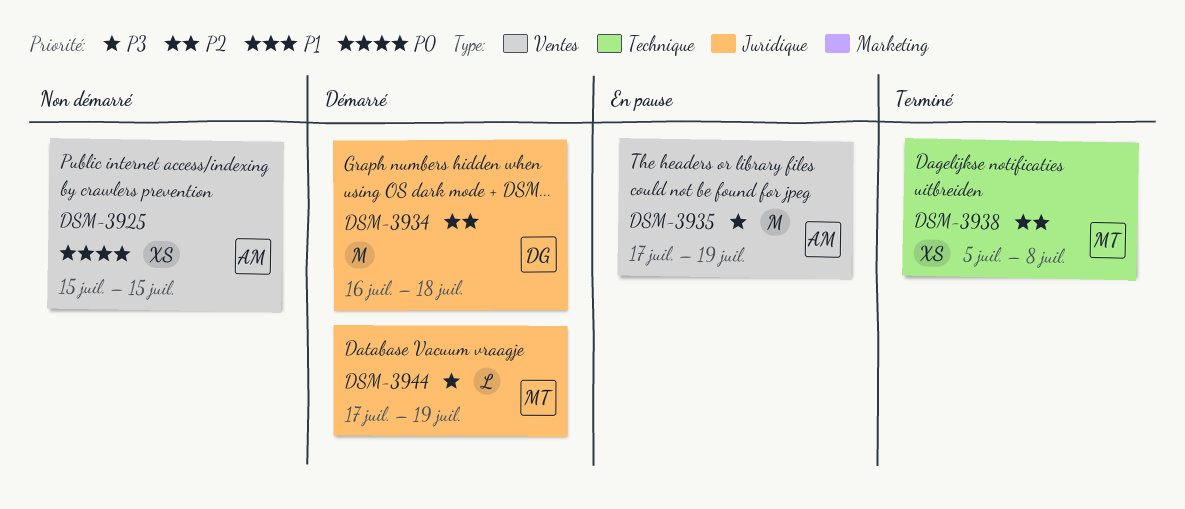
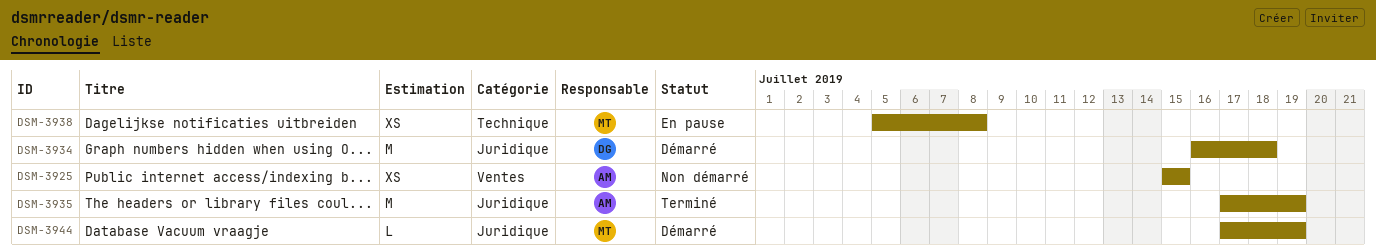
DSM-3935, status: En pause -> Terminé
DSM-3935, label: Ventes -> Juridique
DSM-3938, status: Terminé -> En pause

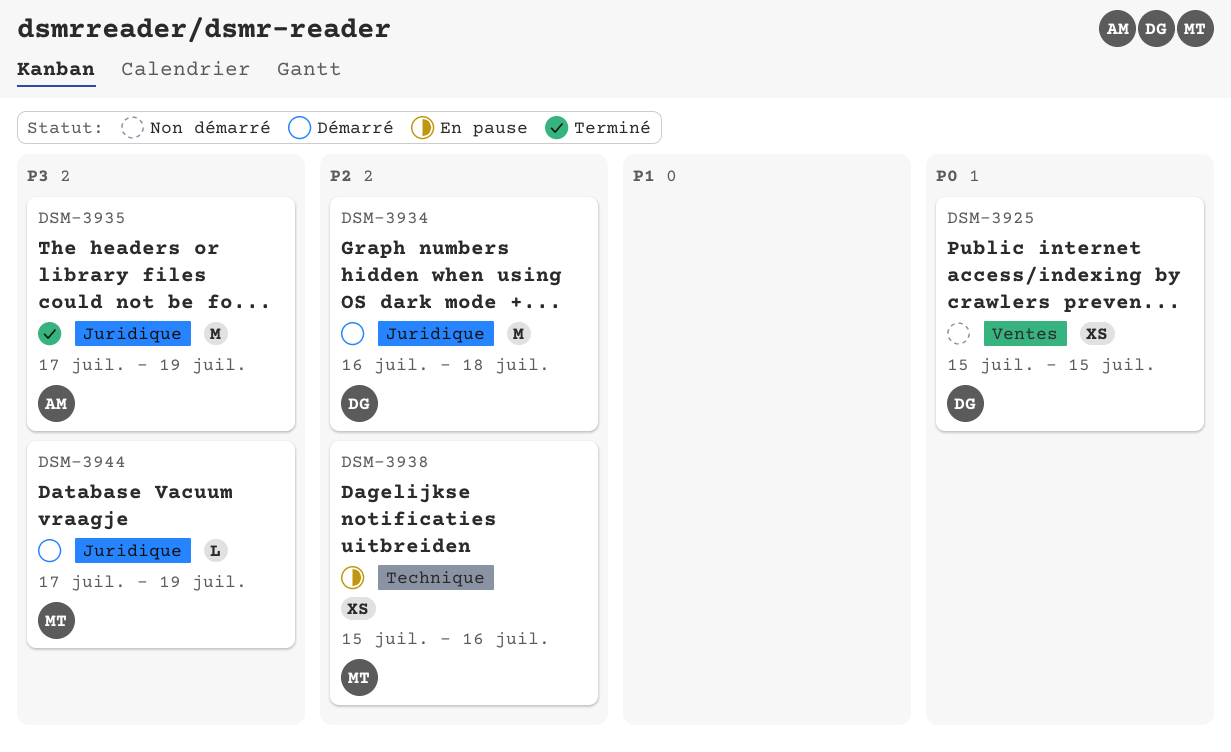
DSM-3925, owner: AM -> DG
DSM-3938, start: Jul 5 -> Jul 15
DSM-3938, due: Jul 8 -> Jul 16

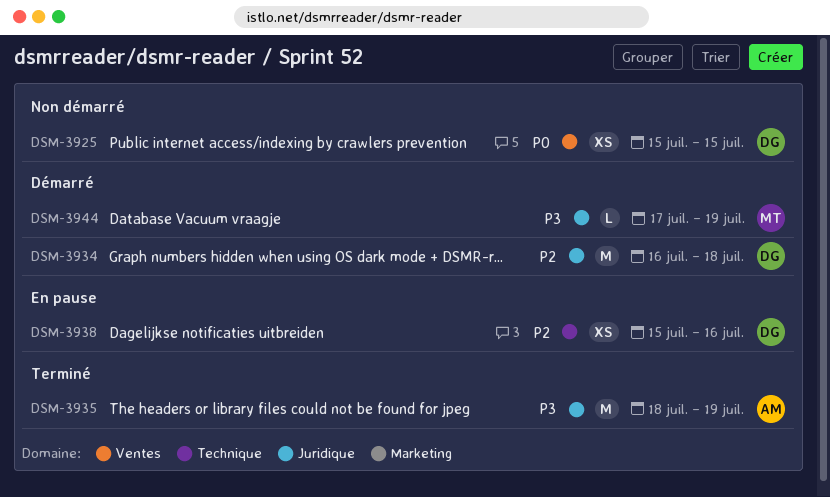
DSM-3935, start: Jul 17 -> Jul 18
DSM-3938, owner: MT -> DG

